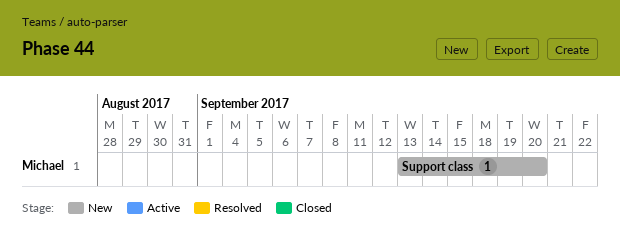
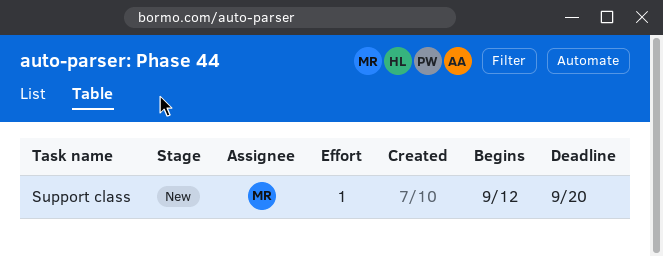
Support class, start: Sep 13 -> Sep 12

